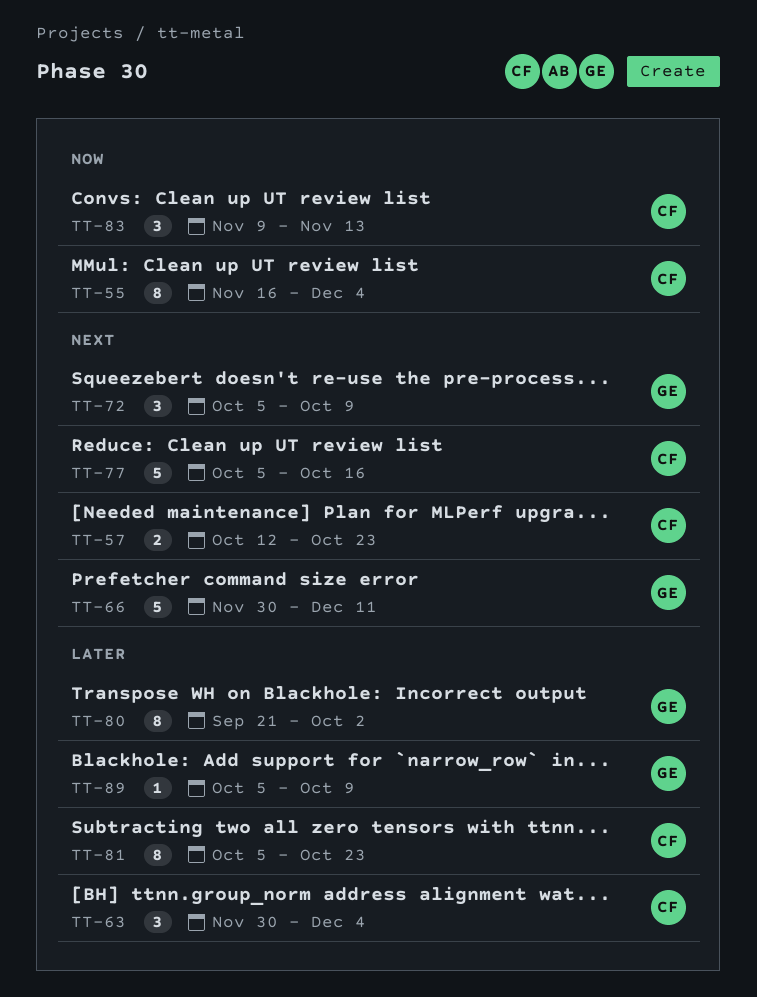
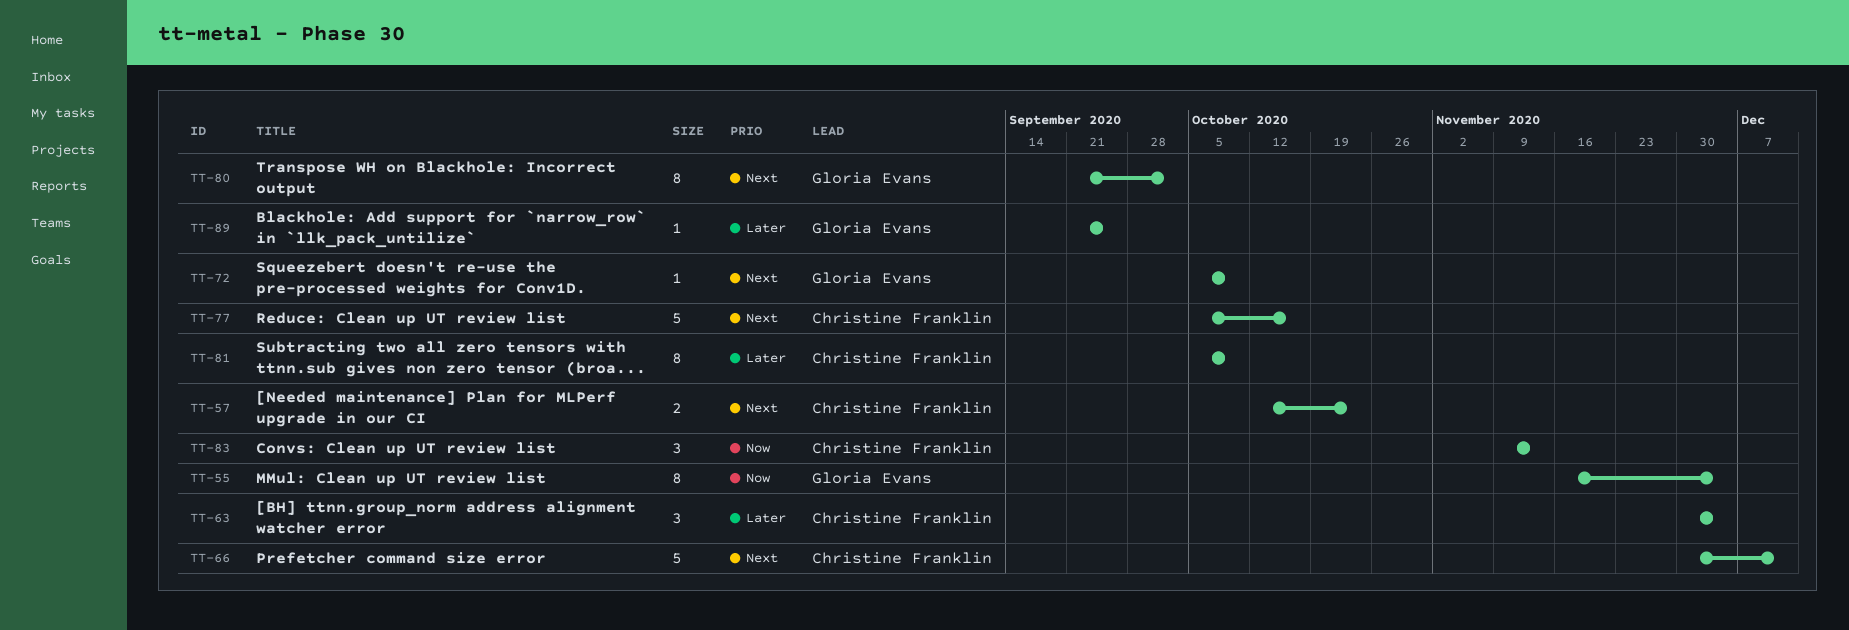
TT-55, owner: Christine Franklin -> Gloria Evans
TT-66, owner: Gloria Evans -> Christine Franklin
TT-72, estimate: 3 -> 1
TT-80, priority: Later -> Next
TT-81, due: Oct 23 -> Oct 9
TT-89, start: Oct 5 -> Sep 21
TT-89, due: Oct 9 -> Sep 25

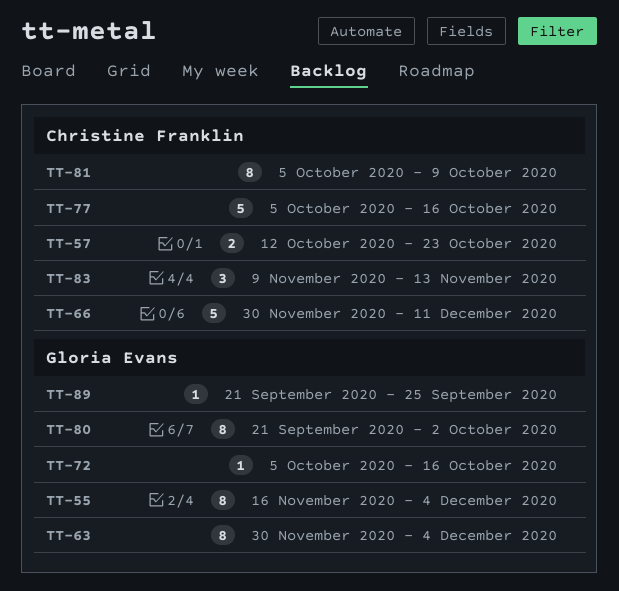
TT-63, owner: Christine Franklin -> Gloria Evans
TT-63, estimate: 3 -> 8
TT-72, due: Oct 9 -> Oct 16

